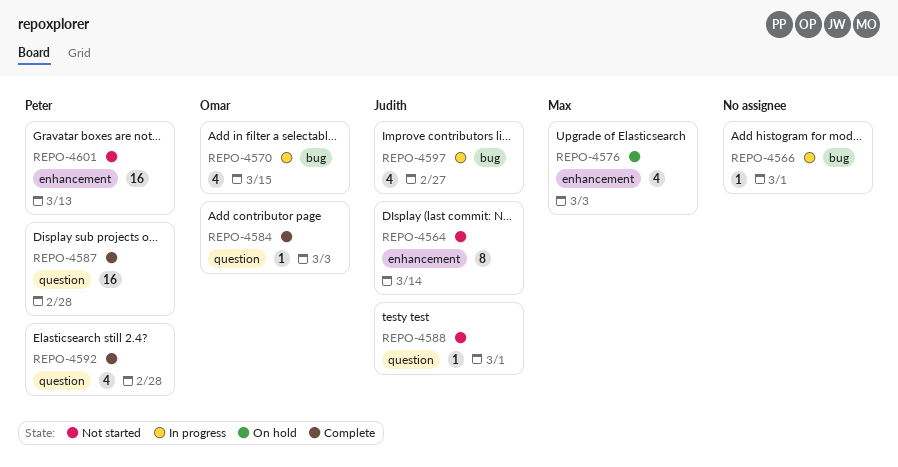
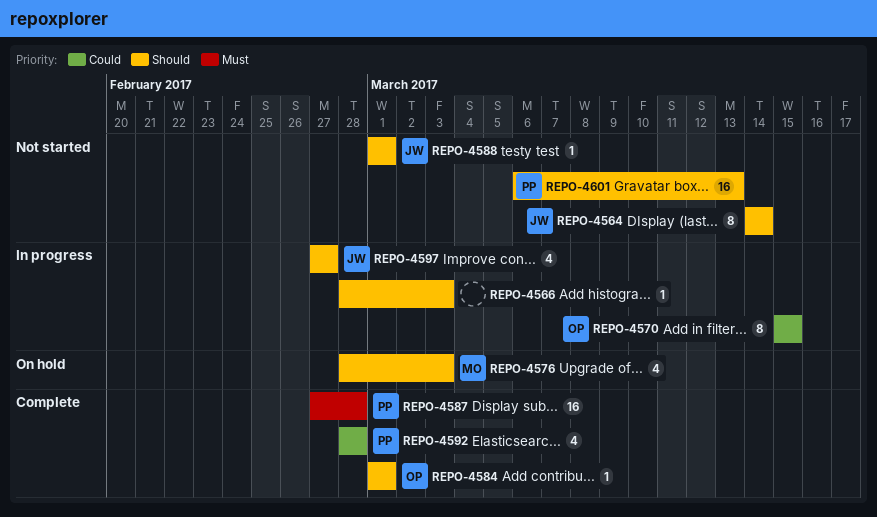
REPO-4566, due: Mar 1 -> Mar 3
REPO-4570, estimate: 4 -> 8
REPO-4584, due: Mar 3 -> Mar 1

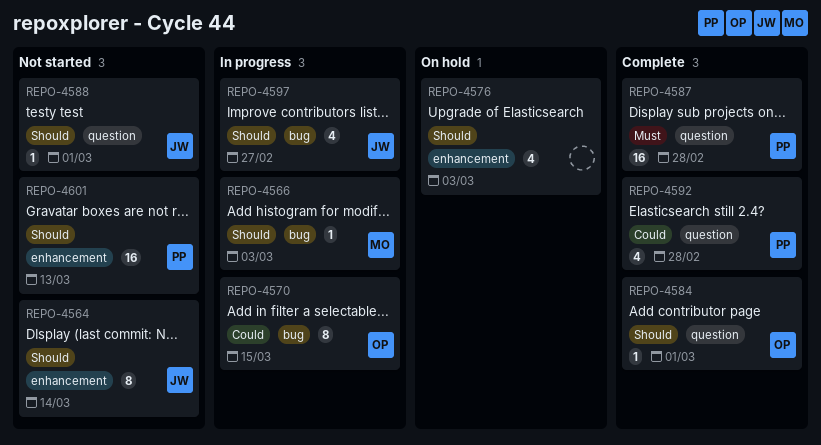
REPO-4566, owner: none -> MO
REPO-4576, owner: MO -> none

